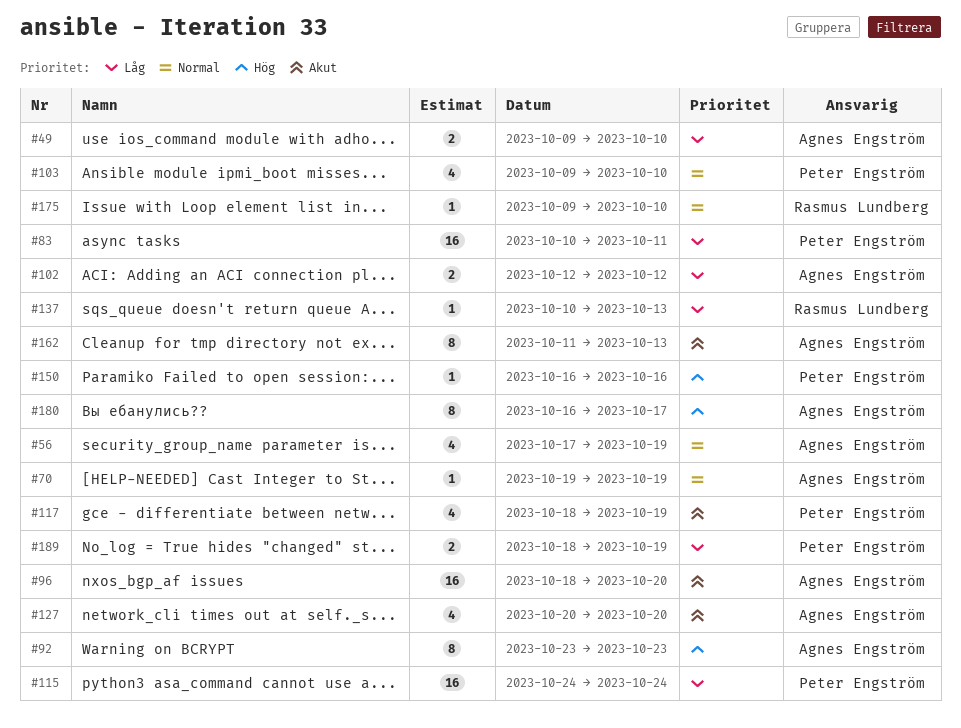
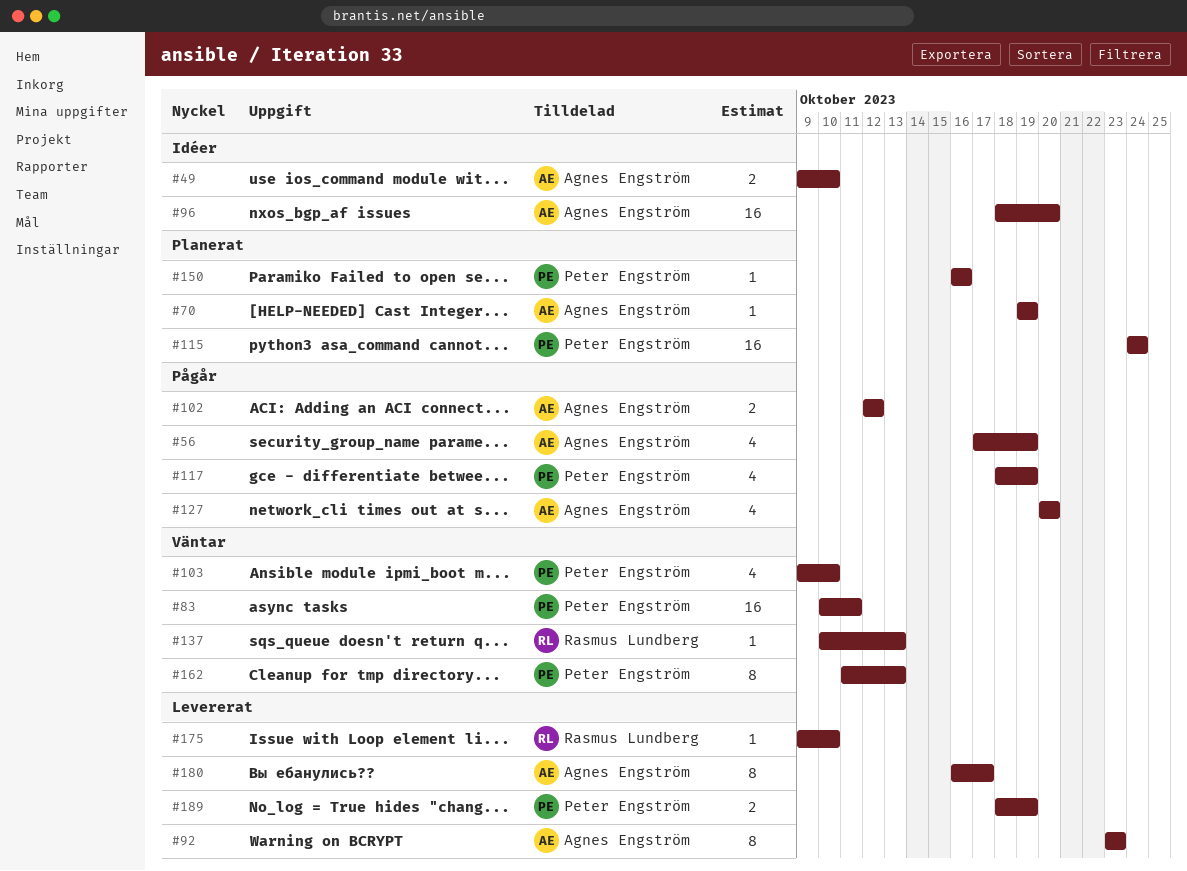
#162, owner: Agnes Engström -> Peter Engström

